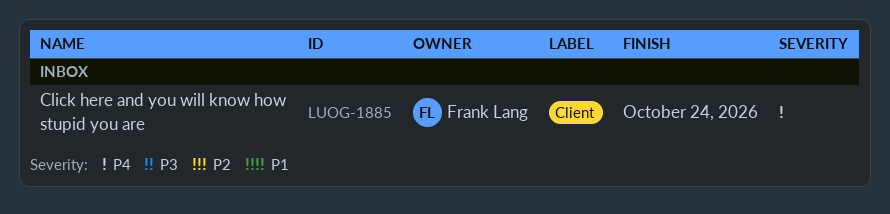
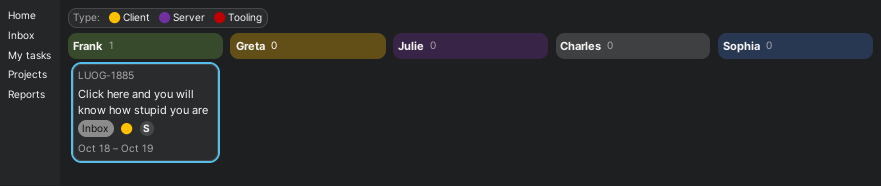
LUOG-1885, due: Oct 24 -> Oct 19

